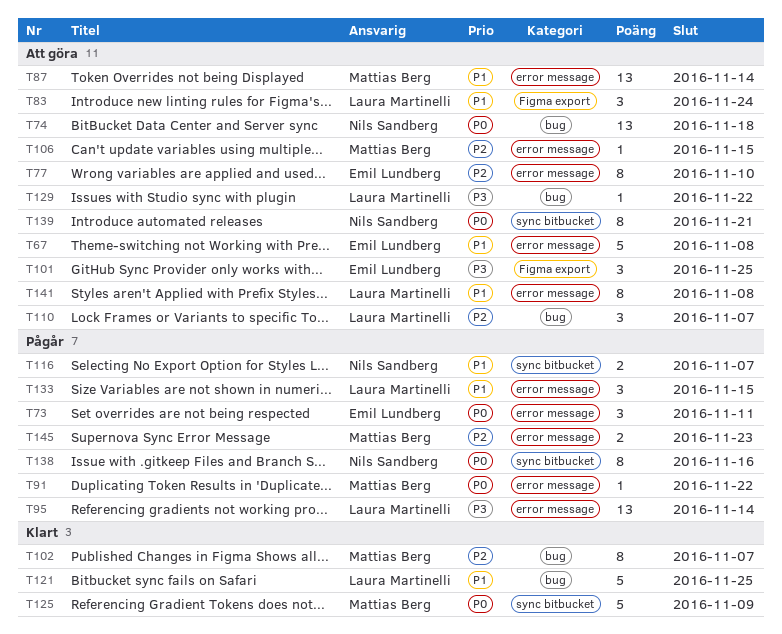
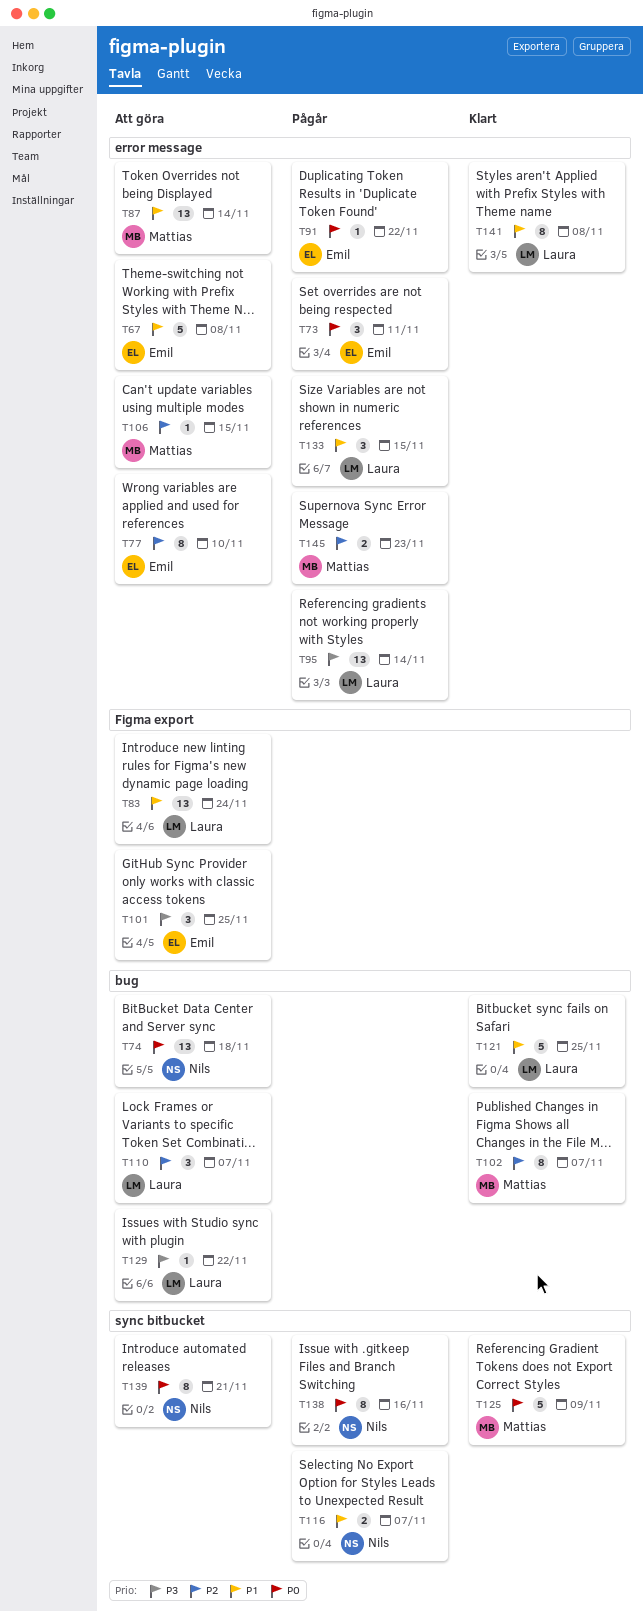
T83, estimate: 3 -> 13
T91, owner: Mattias Berg -> Emil Lundberg
T141, status: Att göra -> Klart

